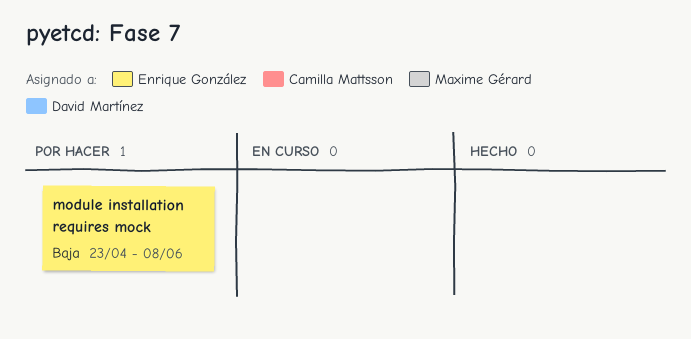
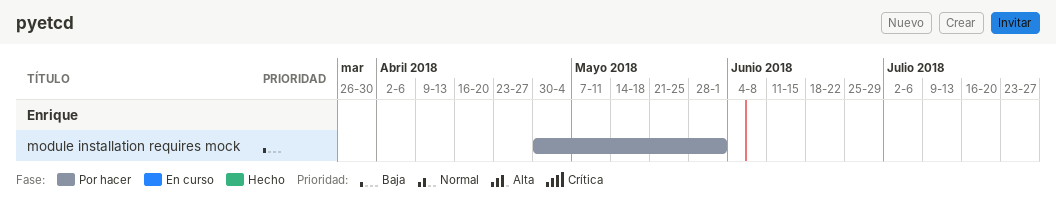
module installation requires mock, start: Apr 23 -> Apr 30
module installation requires mock, due: Jun 8 -> Jun 1

